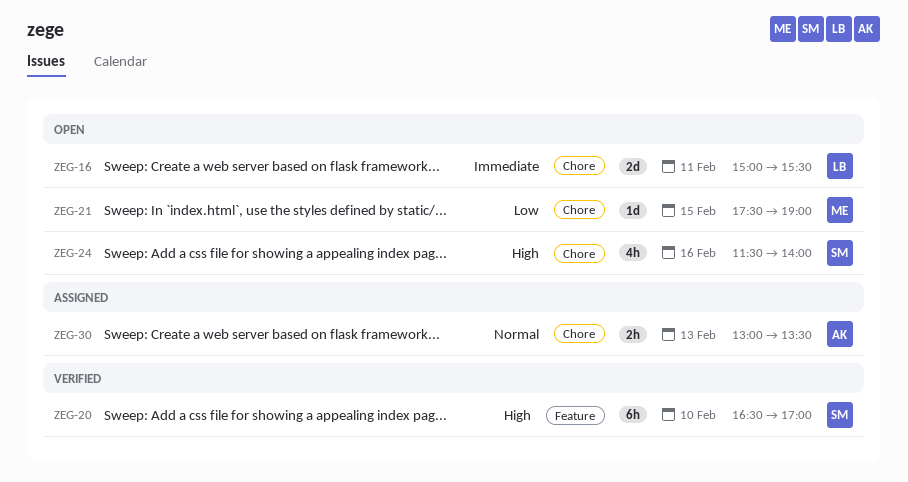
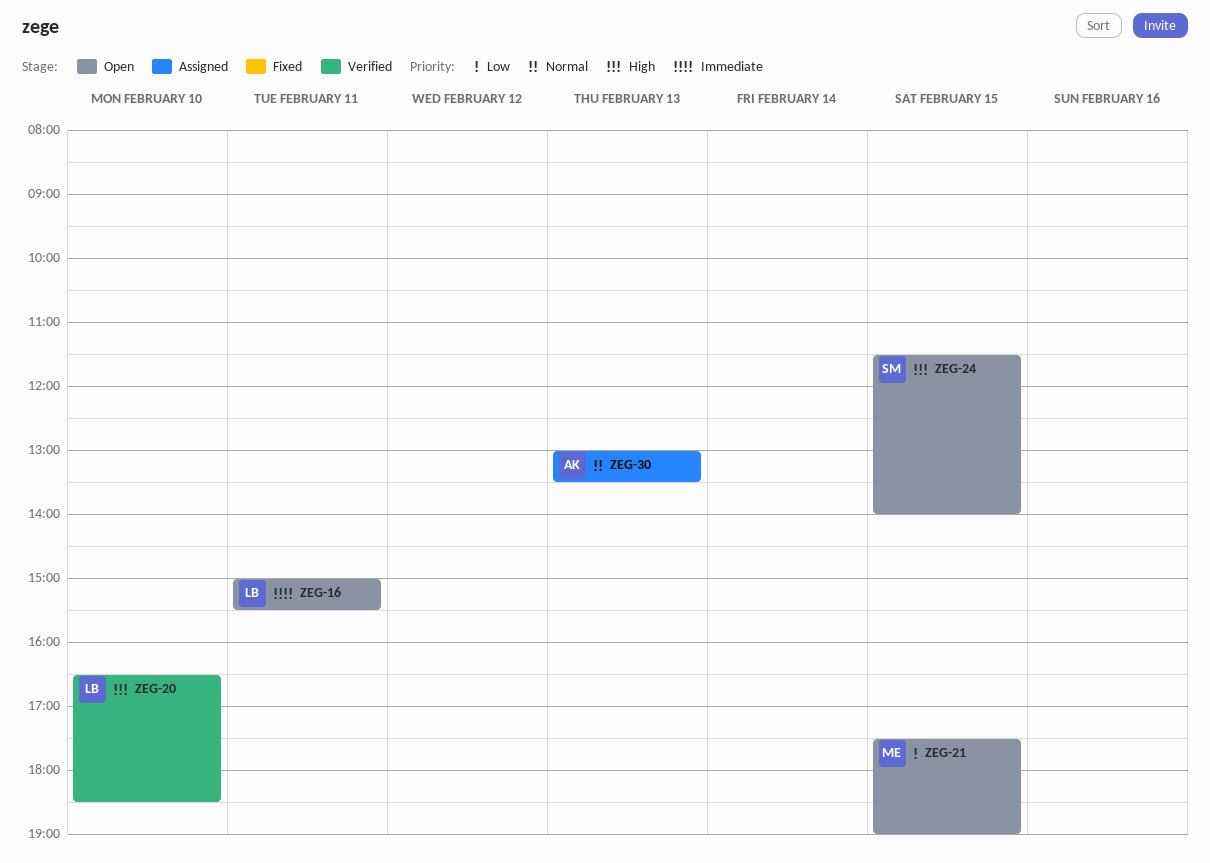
ZEG-20, owner: SM -> LB
ZEG-20, ends: 17:00 -> 18:30
ZEG-24, day: Feb 16 -> Feb 15

